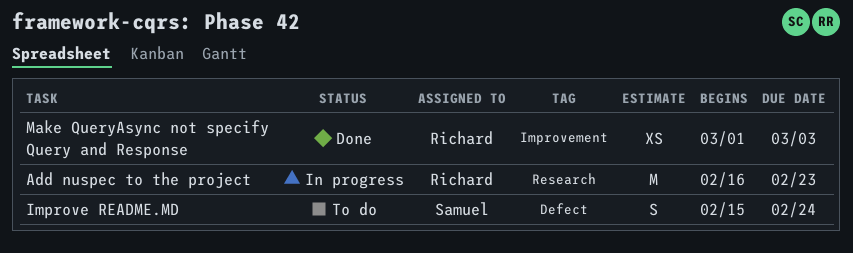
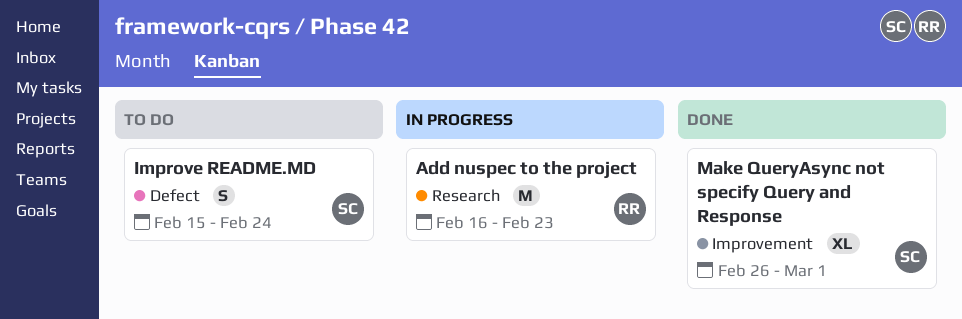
Make QueryAsync not specify Query and Response, owner: Richard -> Samuel
Make QueryAsync not specify Query and Response, estimate: XS -> XL
Make QueryAsync not specify Query and Response, start: Mar 1 -> Feb 26
Make QueryAsync not specify Query and Response, due: Mar 3 -> Mar 1

